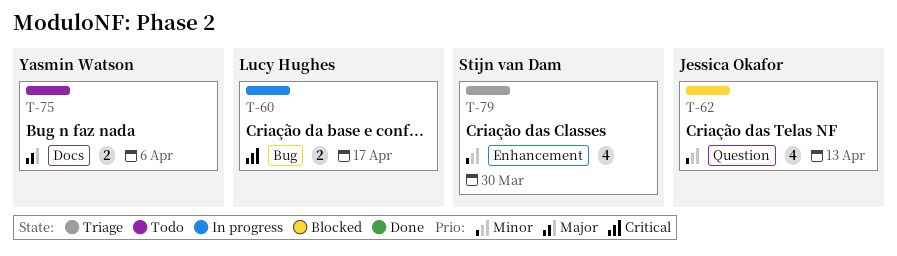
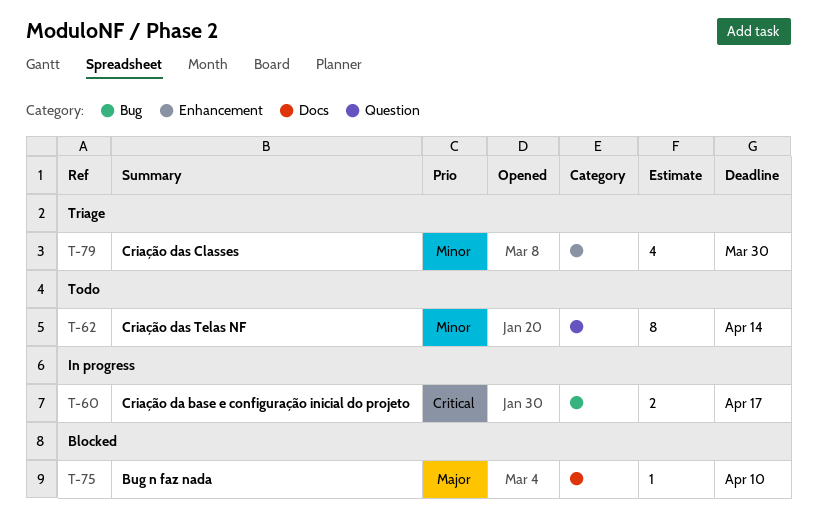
T-62, status: Blocked -> Todo
T-62, estimate: 4 -> 8
T-62, due: Apr 13 -> Apr 14
T-75, status: Todo -> Blocked
T-75, estimate: 2 -> 1
T-75, due: Apr 6 -> Apr 10

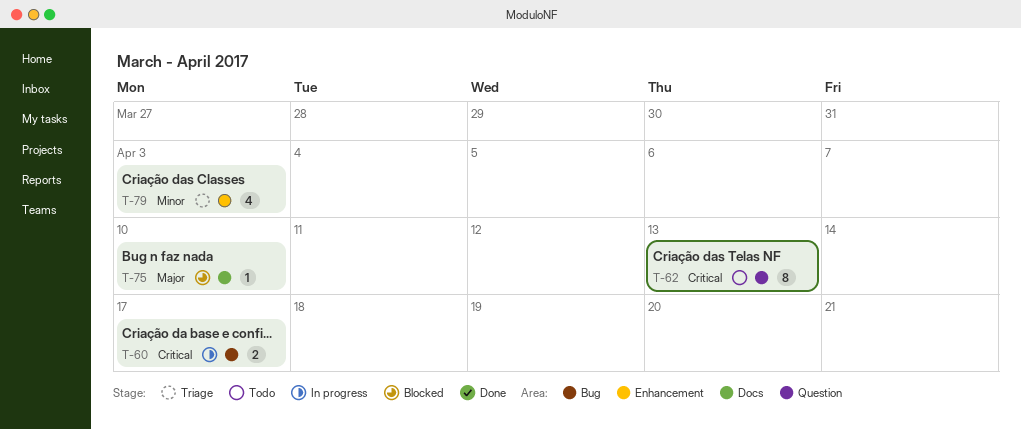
T-62, priority: Minor -> Critical
T-62, due: Apr 14 -> Apr 13
T-79, due: Mar 30 -> Apr 3

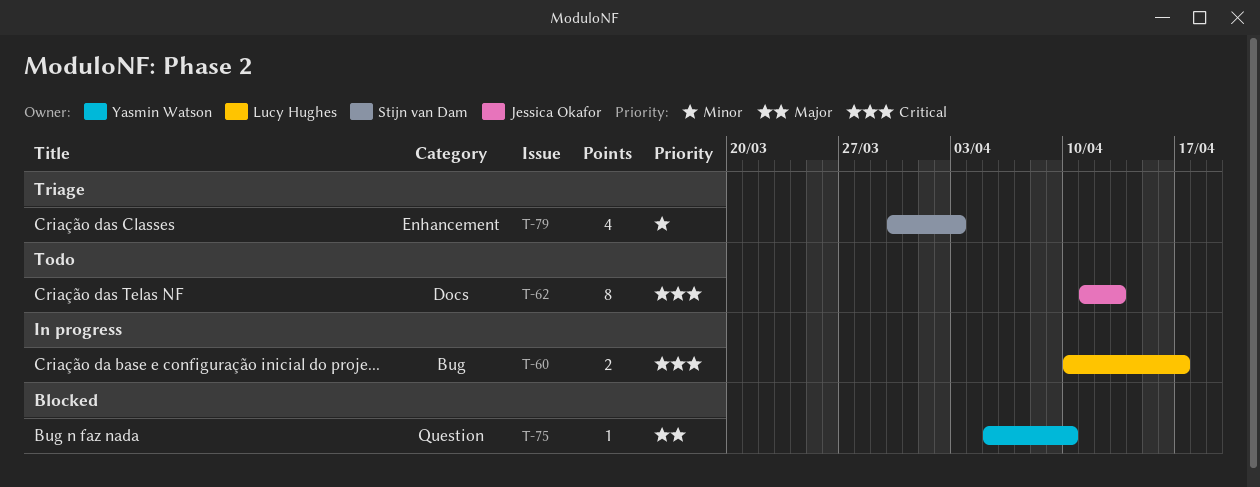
T-62, label: Question -> Docs
T-75, label: Docs -> Question

